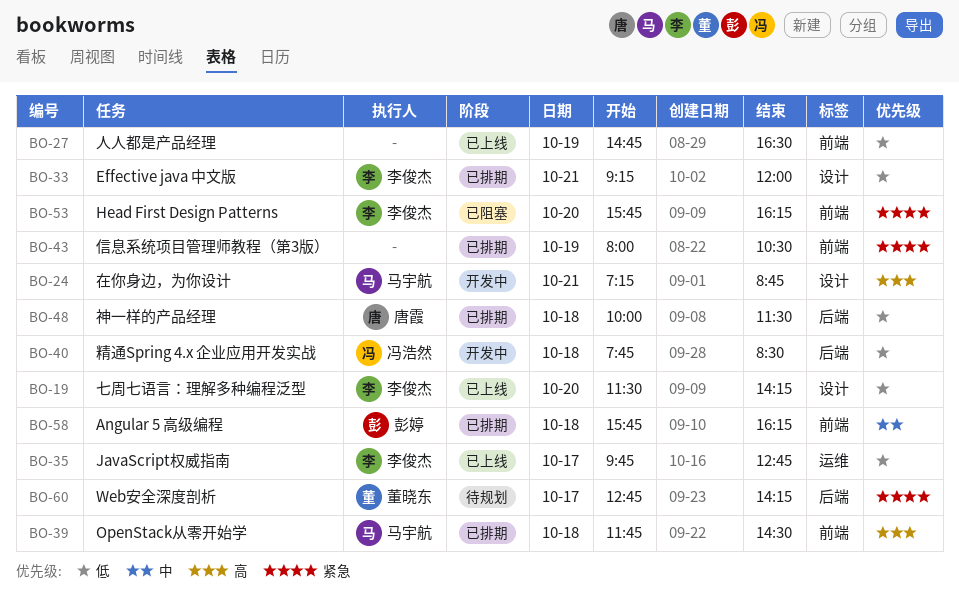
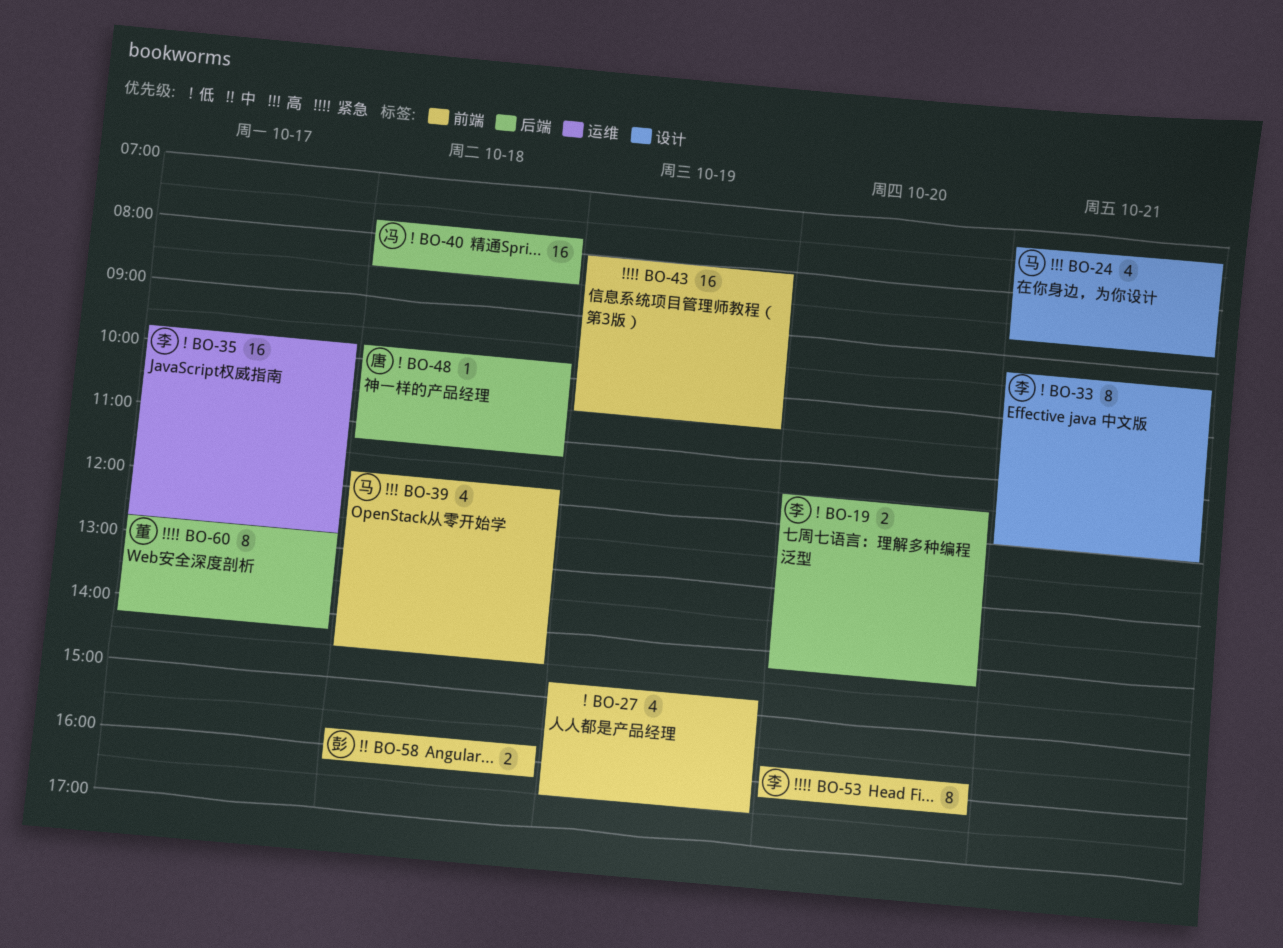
BO-19, label: 设计 -> 后端
BO-48, begins: 10:00 -> 09:45
BO-48, ends: 11:30 -> 11:15

